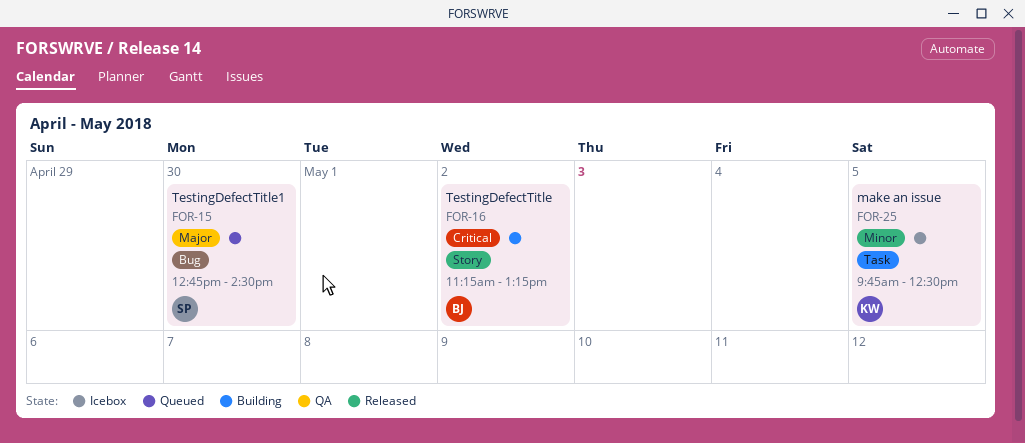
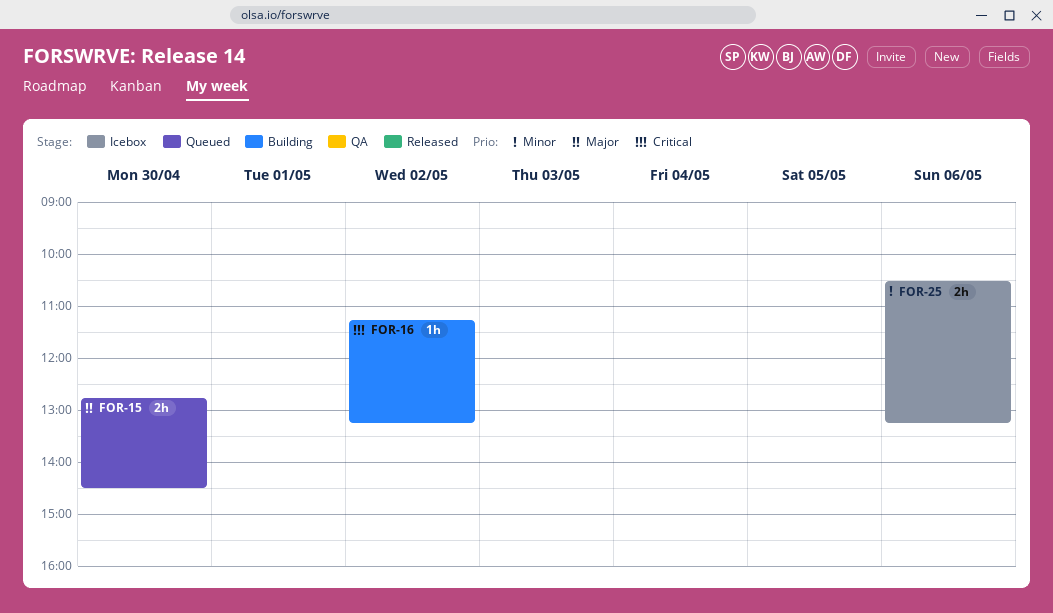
FOR-25, day: May 5 -> May 6
FOR-25, begins: 09:45 -> 10:30
FOR-25, ends: 12:30 -> 13:15

